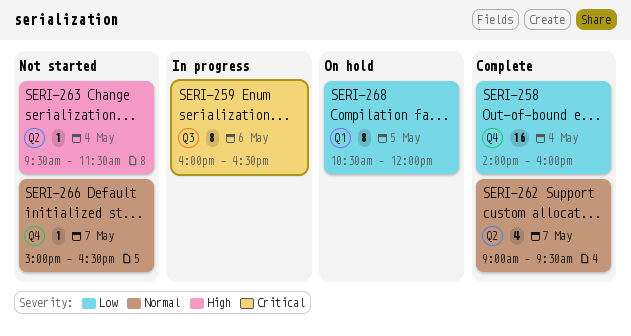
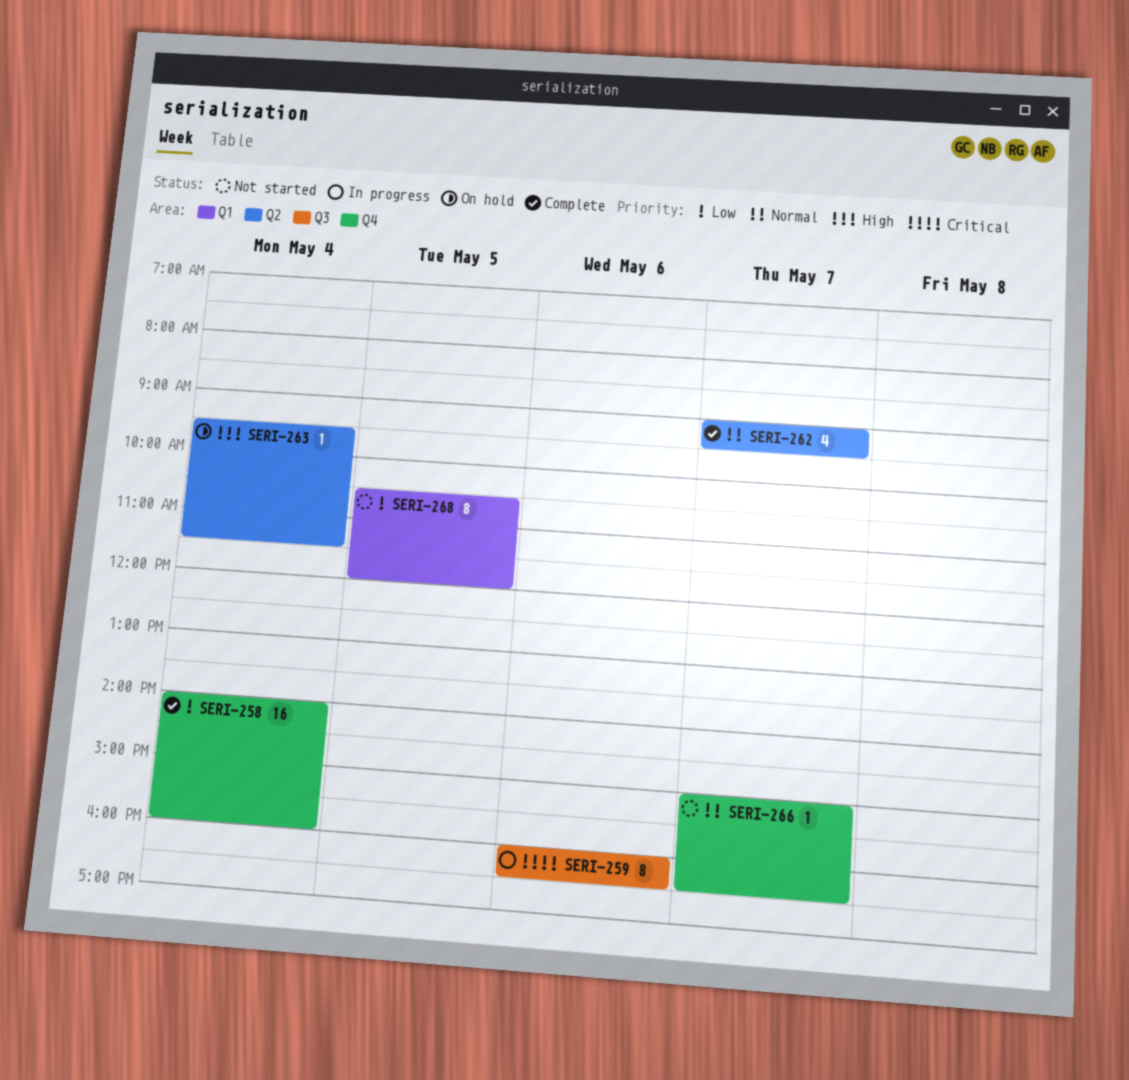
SERI-263, status: Not started -> On hold
SERI-268, status: On hold -> Not started

